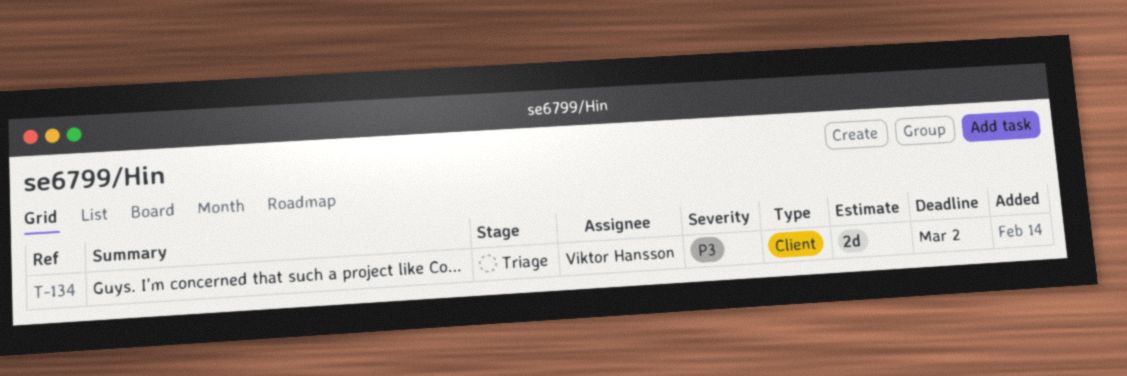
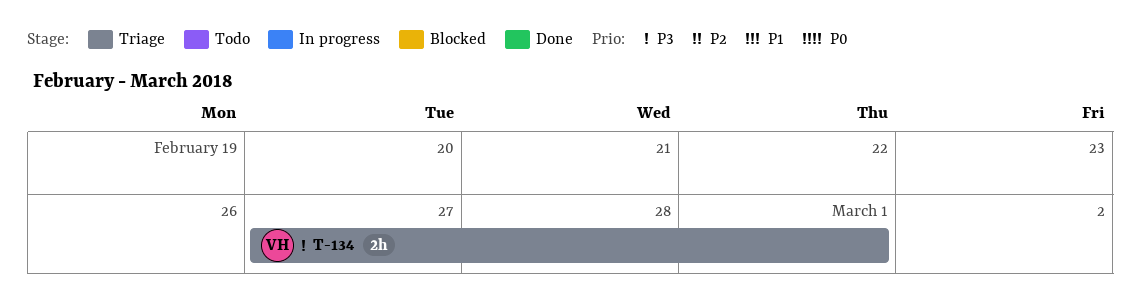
T-134, estimate: 2d -> 2h
T-134, due: Mar 2 -> Mar 1

